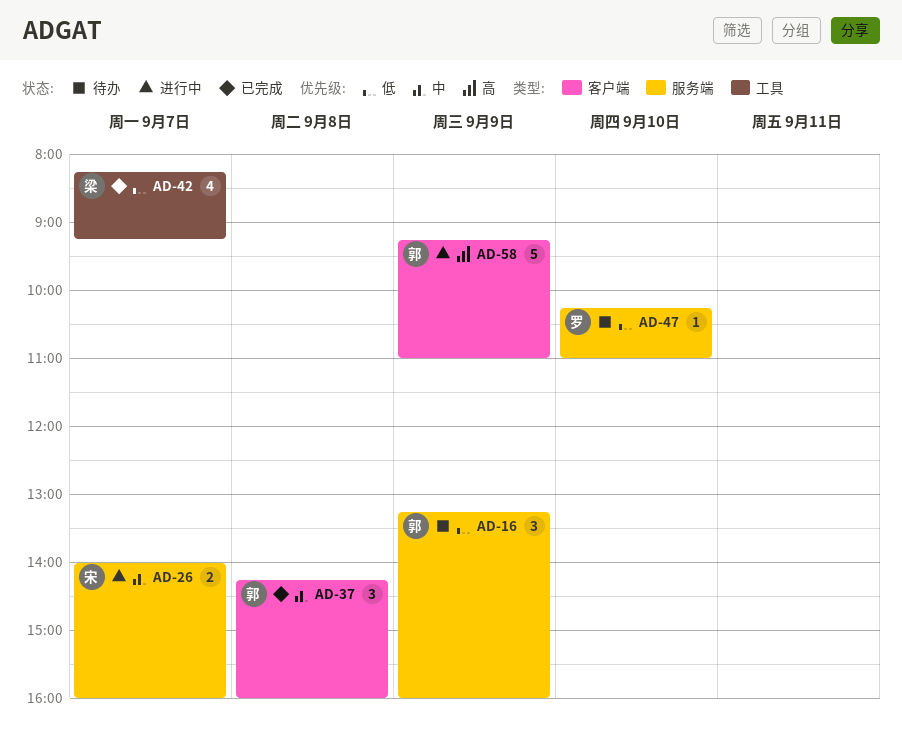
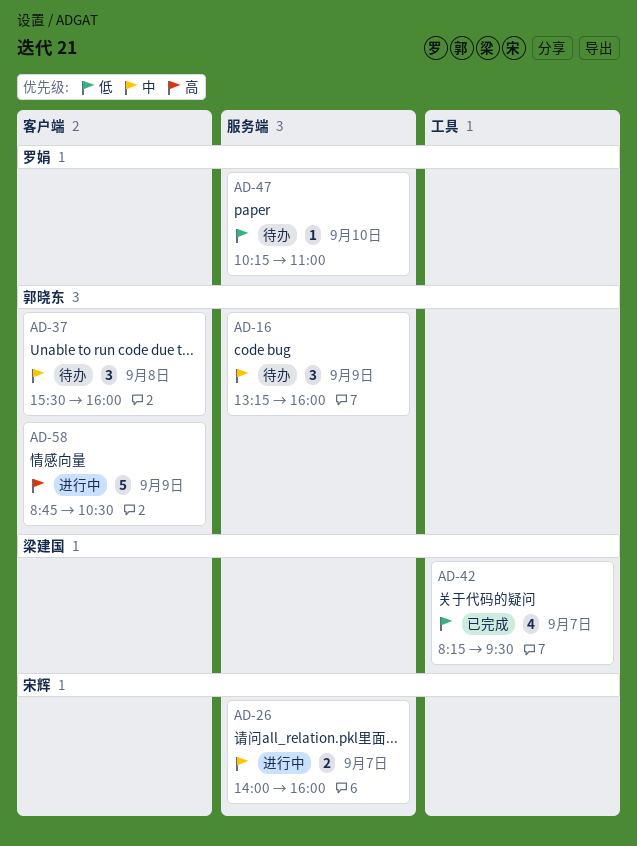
AD-16, priority: 低 -> 中
AD-37, status: 已完成 -> 待办
AD-37, begins: 14:15 -> 15:30
AD-42, ends: 09:15 -> 09:30
AD-58, begins: 09:15 -> 08:45
AD-58, ends: 11:00 -> 10:30

